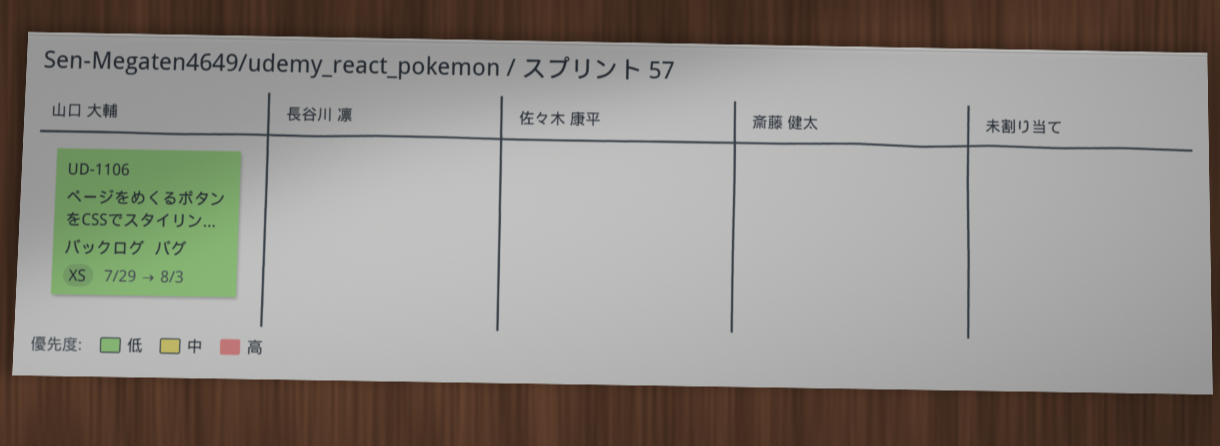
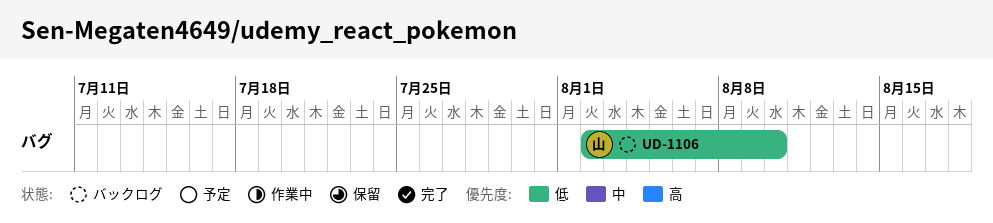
UD-1106, start: Jul 29 -> Aug 2
UD-1106, due: Aug 3 -> Aug 10

